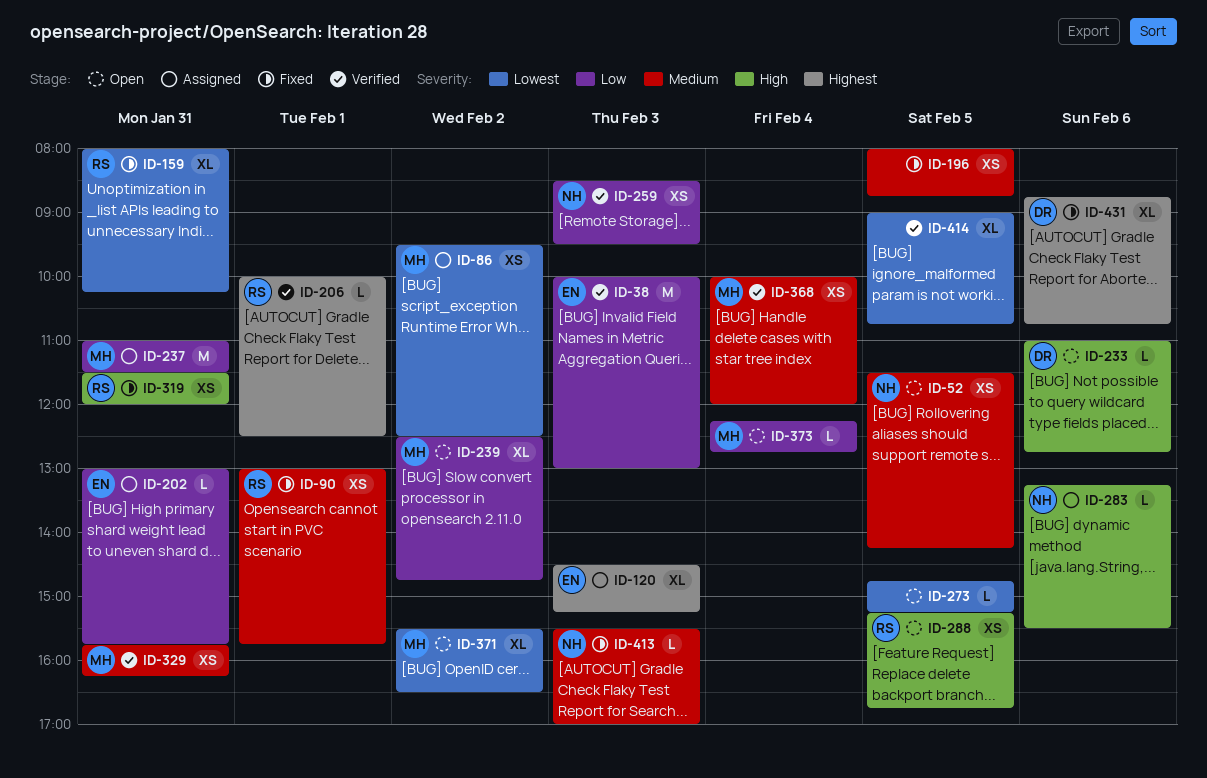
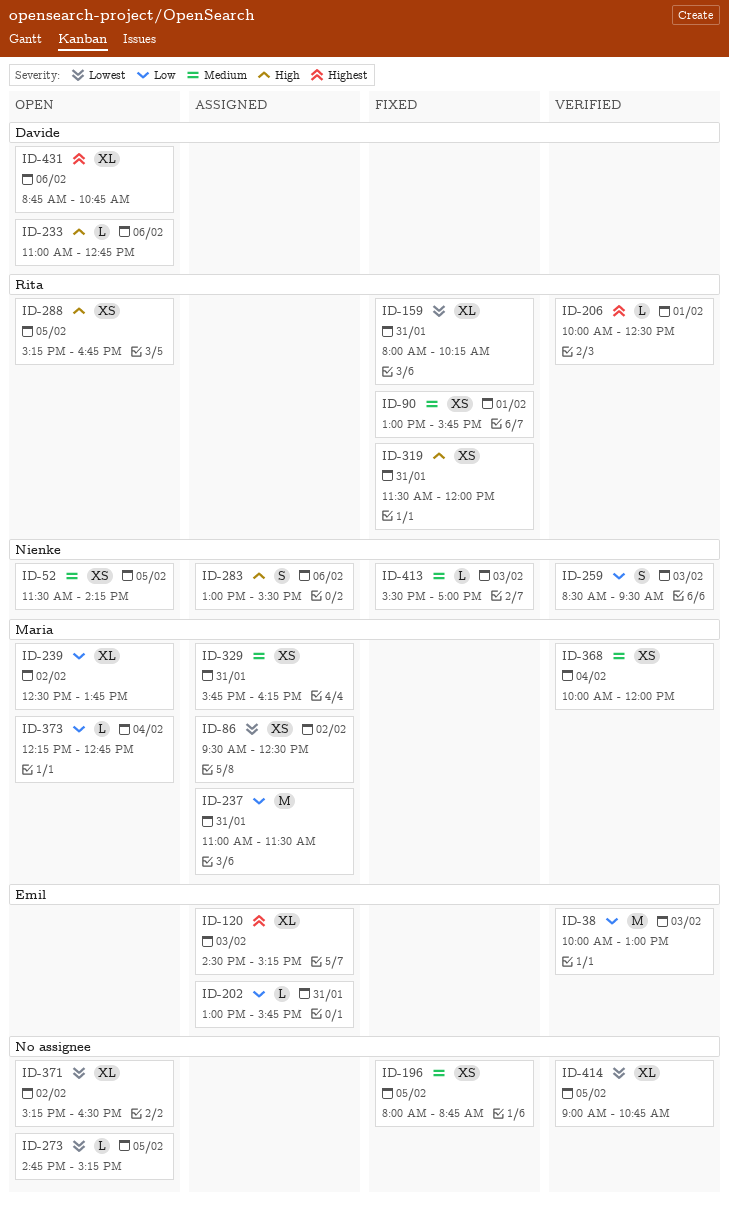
ID-239, ends: 14:45 -> 13:45
ID-259, estimate: XS -> S
ID-283, estimate: L -> S
ID-283, begins: 13:15 -> 13:00
ID-329, status: Verified -> Assigned
ID-371, owner: Maria -> none
ID-371, begins: 15:30 -> 15:15
ID-431, status: Fixed -> Open

